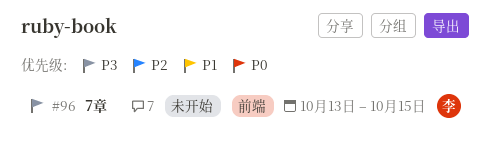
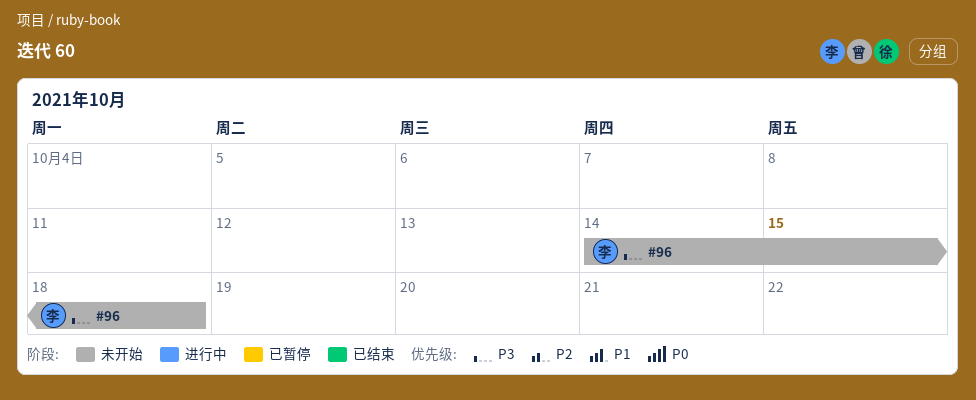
#96, start: Oct 13 -> Oct 14
#96, due: Oct 15 -> Oct 18

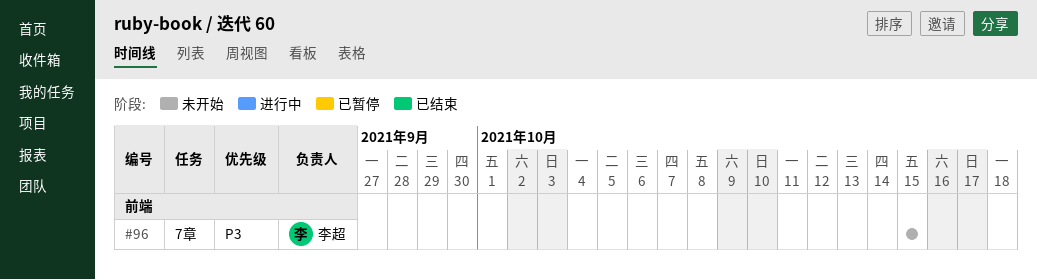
#96, start: Oct 14 -> Oct 15
#96, due: Oct 18 -> Oct 15

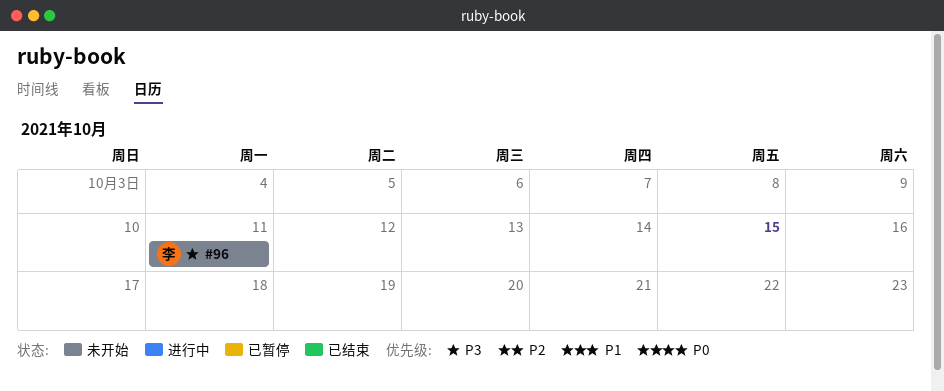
#96, start: Oct 15 -> Oct 11
#96, due: Oct 15 -> Oct 11

